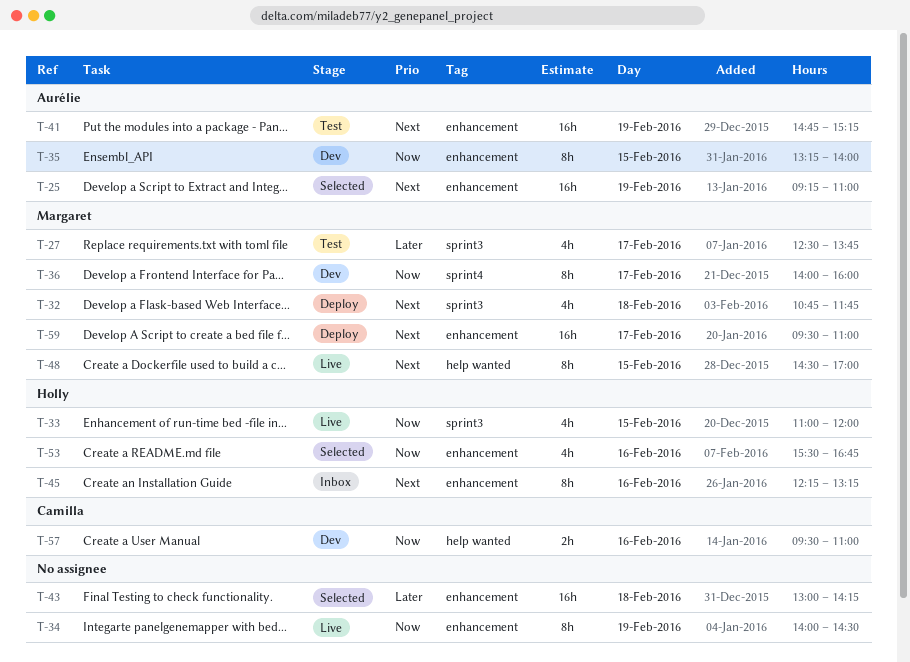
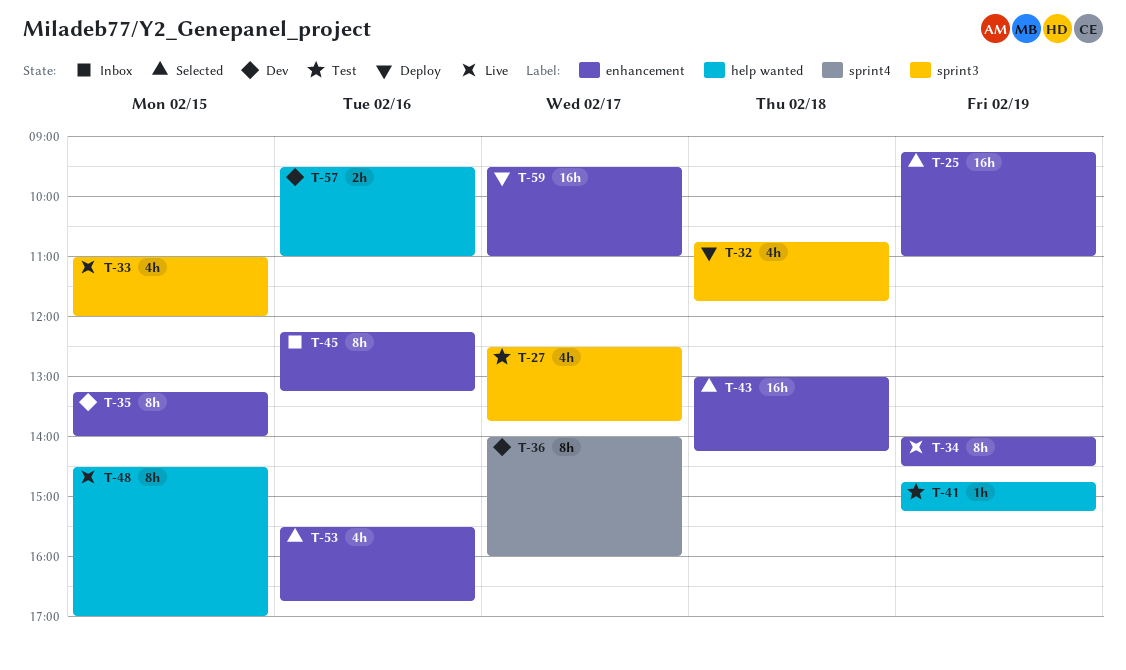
T-41, label: enhancement -> help wanted
T-41, estimate: 16h -> 1h

